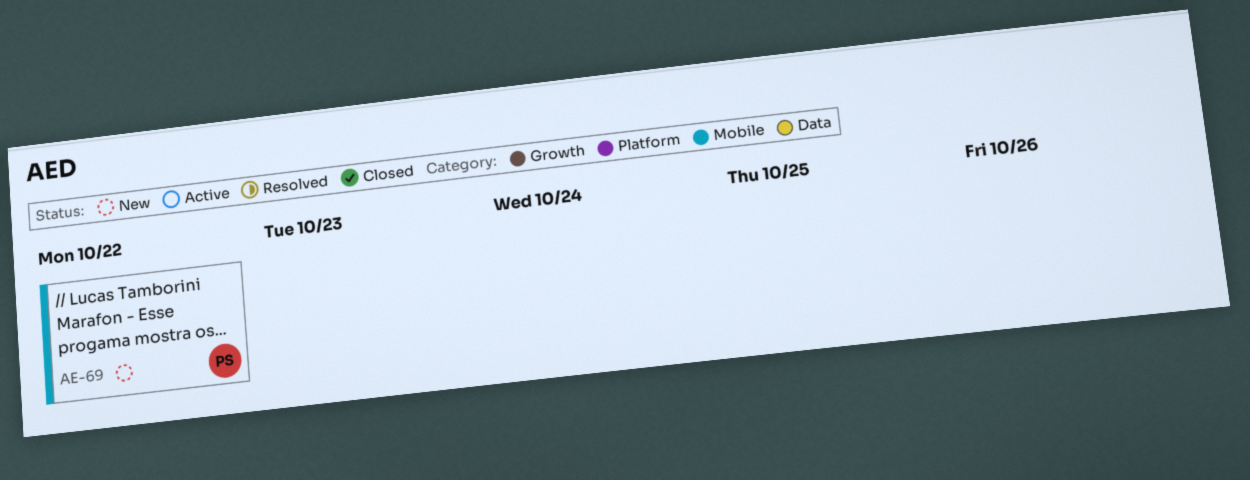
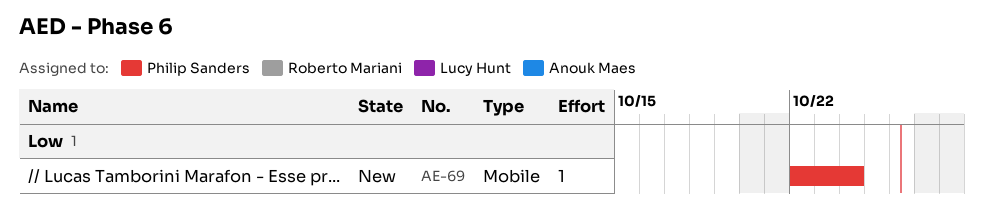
AE-69, due: Oct 22 -> Oct 24

